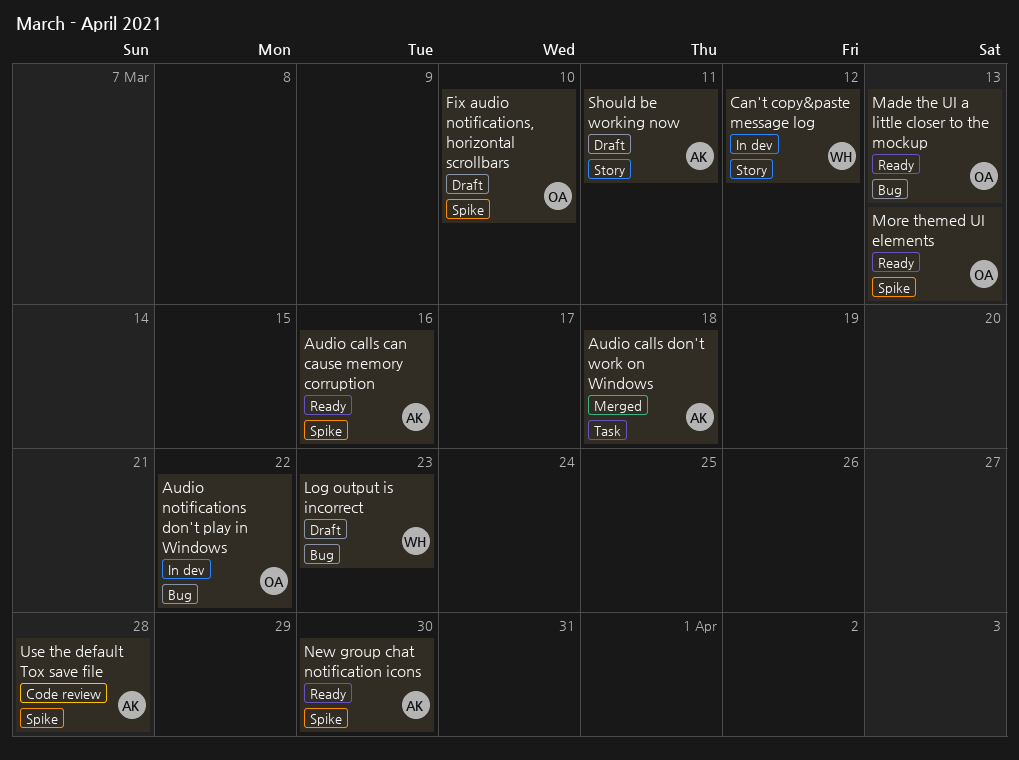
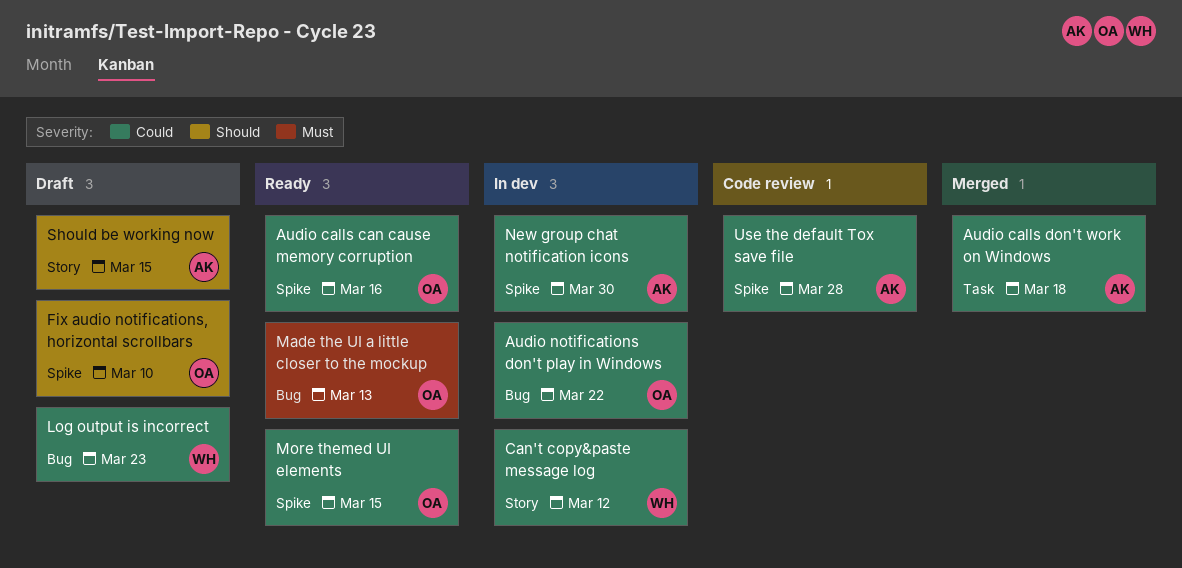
Audio calls can cause memory corruption, owner: AK -> OA
More themed UI elements, due: Mar 13 -> Mar 15
New group chat notification icons, status: Ready -> In dev
Should be working now, due: Mar 11 -> Mar 15

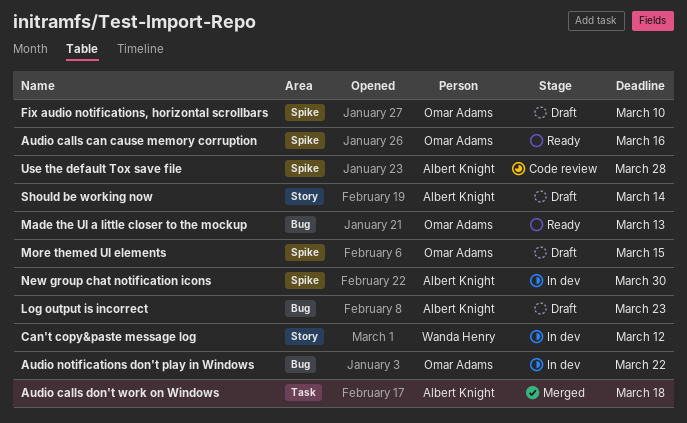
Log output is incorrect, owner: Wanda Henry -> Albert Knight
More themed UI elements, status: Ready -> Draft
Should be working now, due: Mar 15 -> Mar 14

